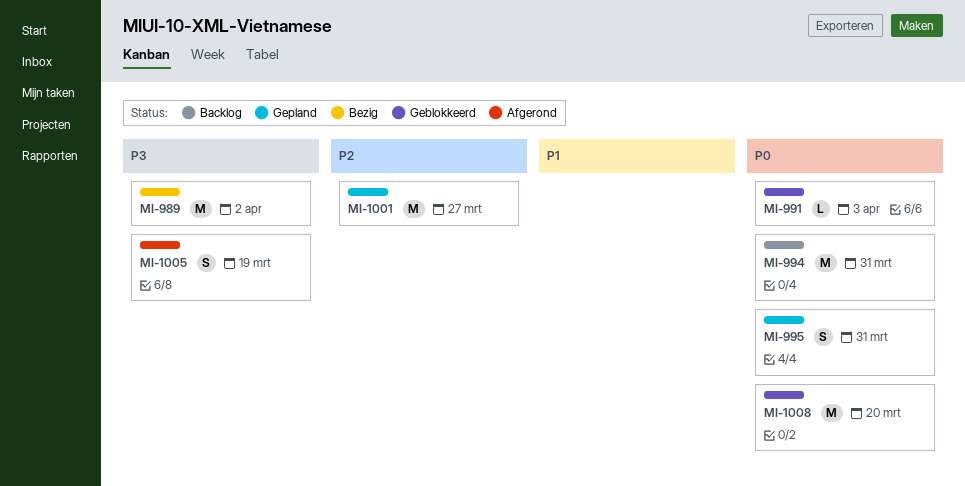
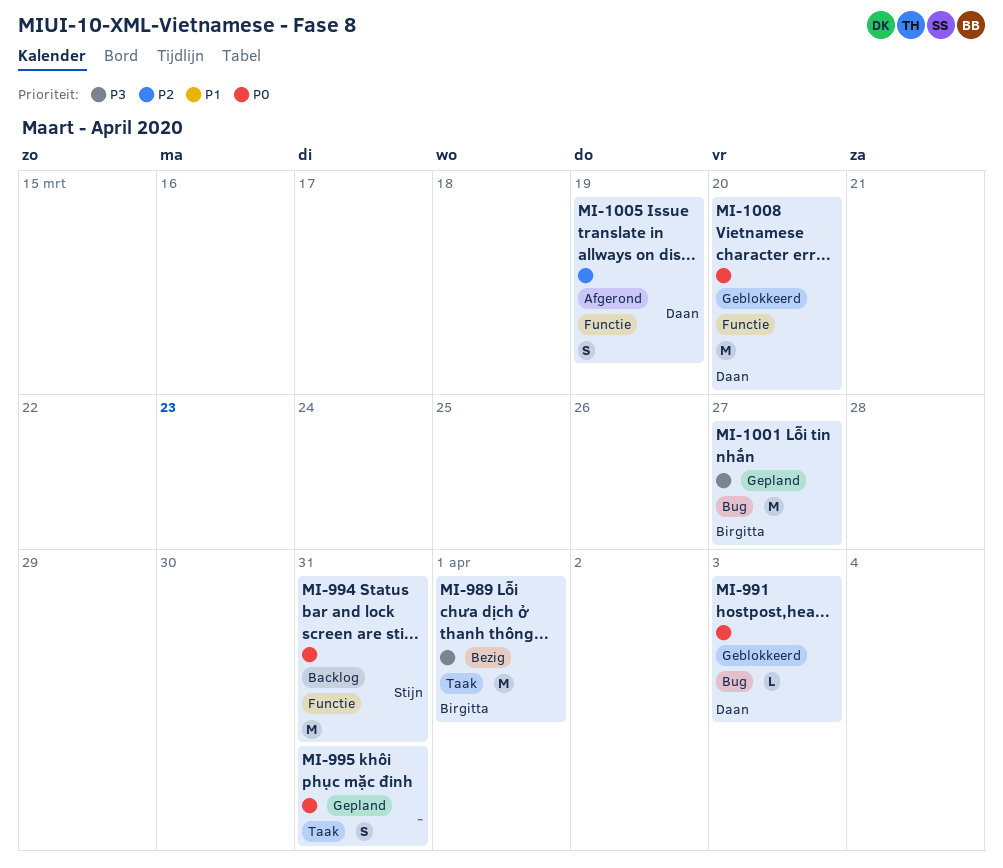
MI-989, due: Apr 2 -> Apr 1
MI-1001, priority: P2 -> P3
MI-1005, priority: P3 -> P2

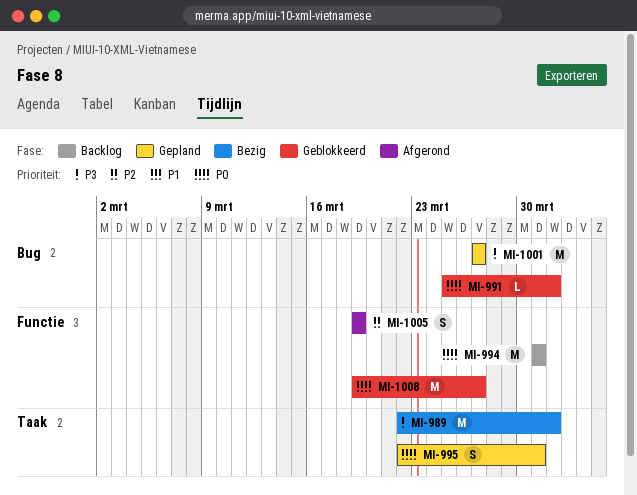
MI-991, due: Apr 3 -> Apr 1
MI-1008, due: Mar 20 -> Mar 27

